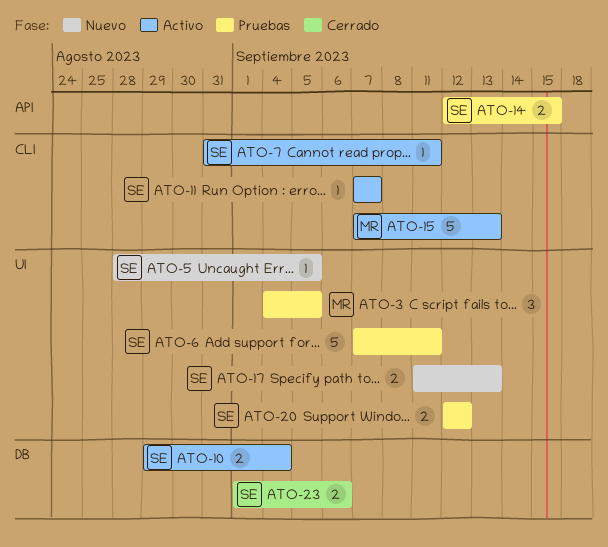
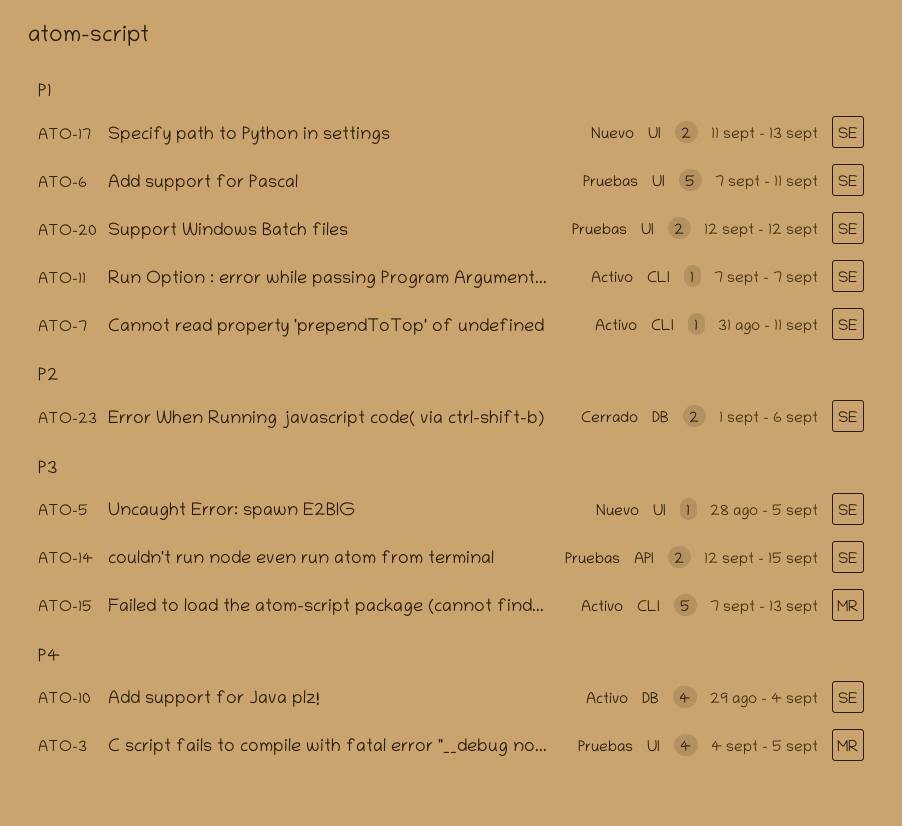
ATO-3, estimate: 3 -> 4
ATO-10, estimate: 2 -> 4

